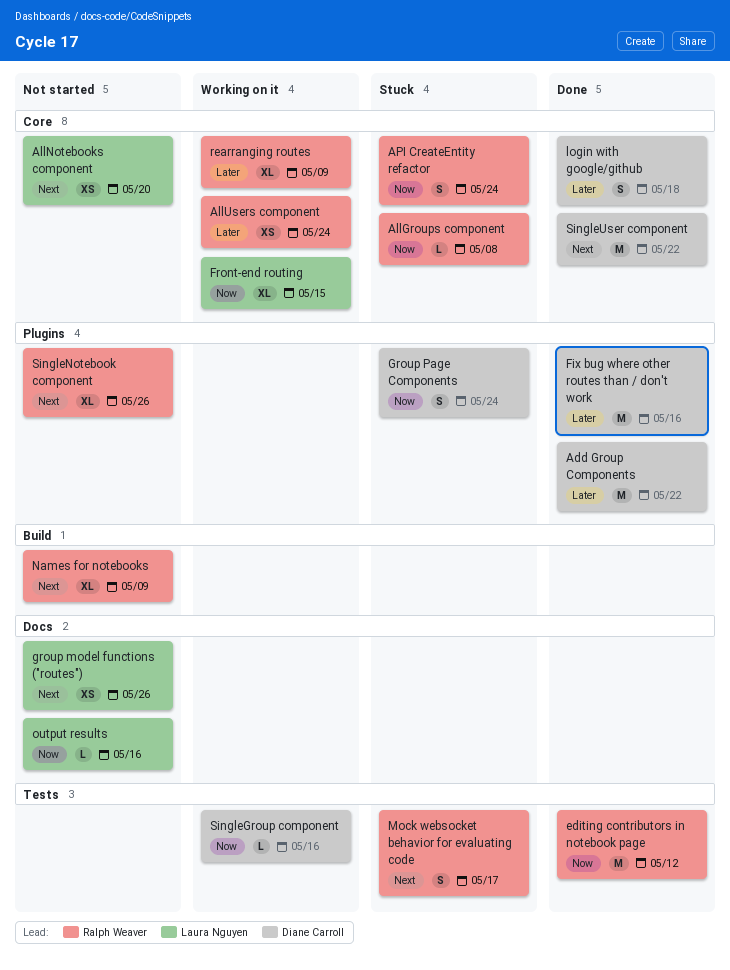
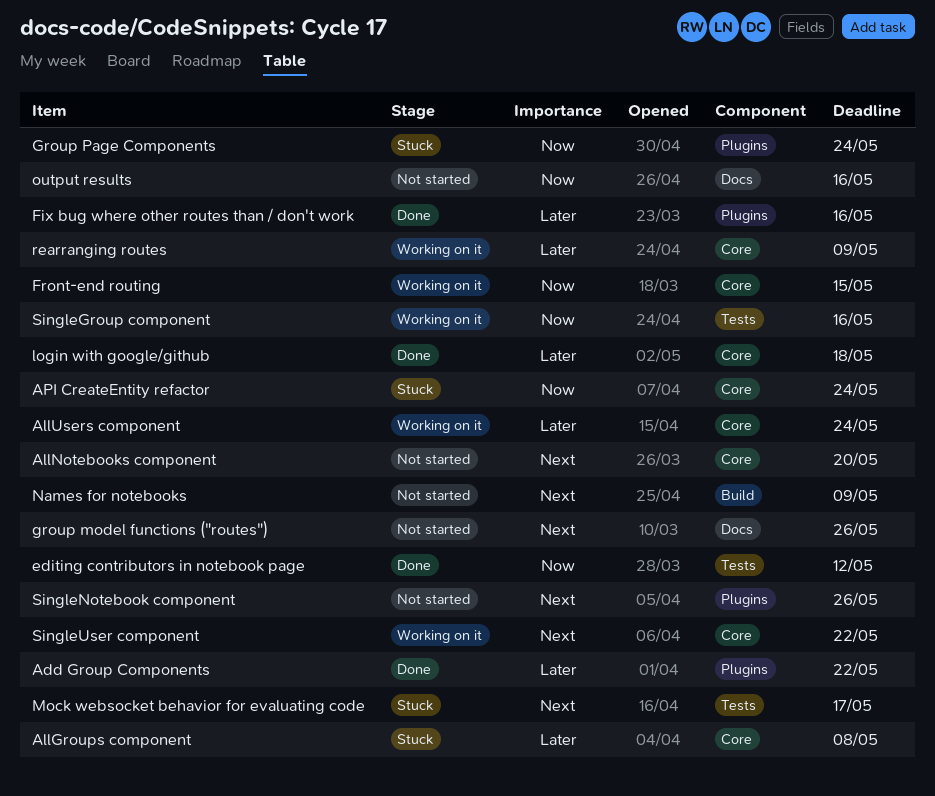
AllGroups component, priority: Now -> Later
SingleUser component, status: Done -> Working on it

